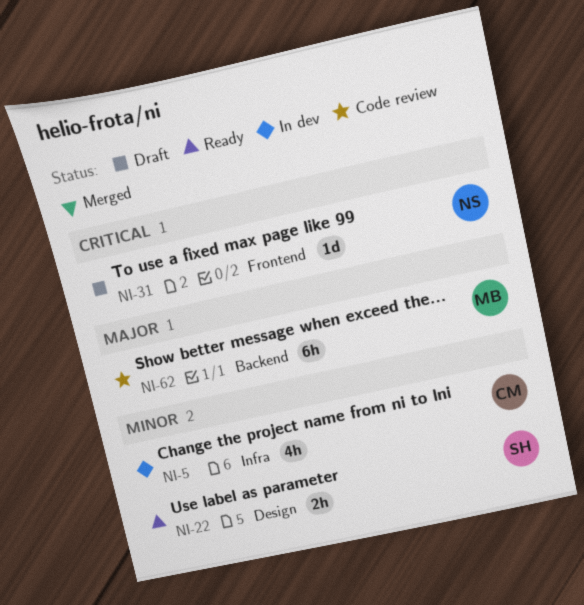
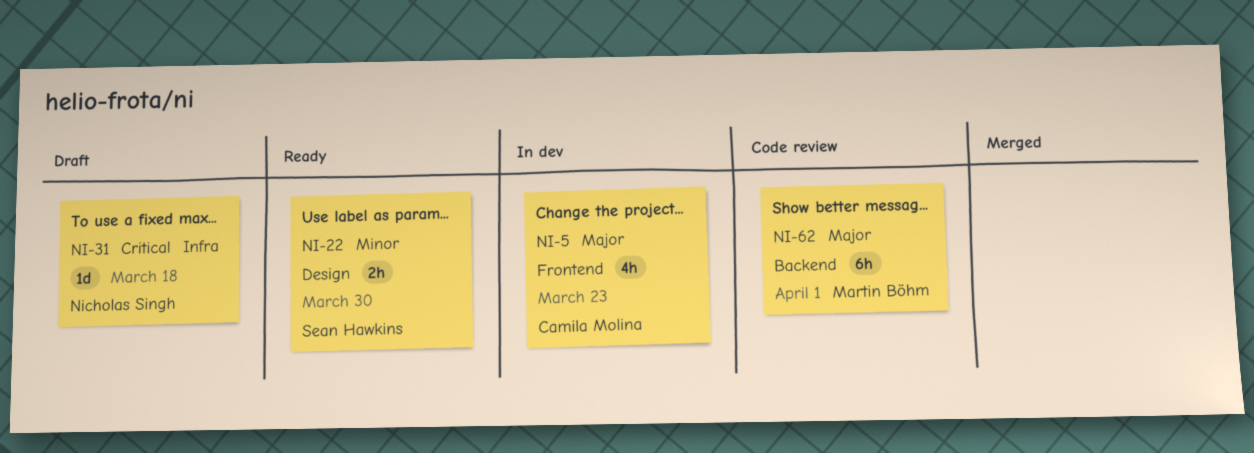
NI-5, priority: Minor -> Major
NI-5, label: Infra -> Frontend
NI-31, label: Frontend -> Infra

